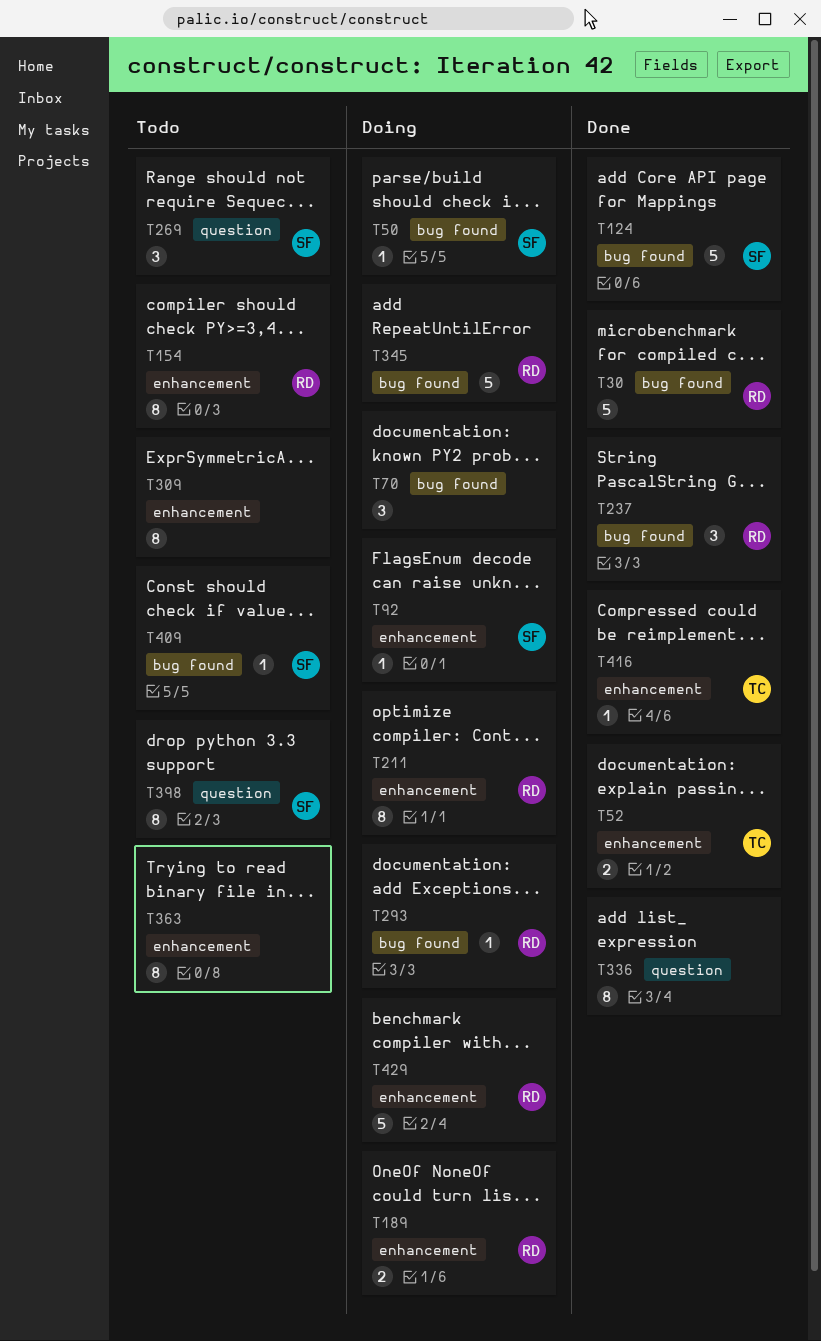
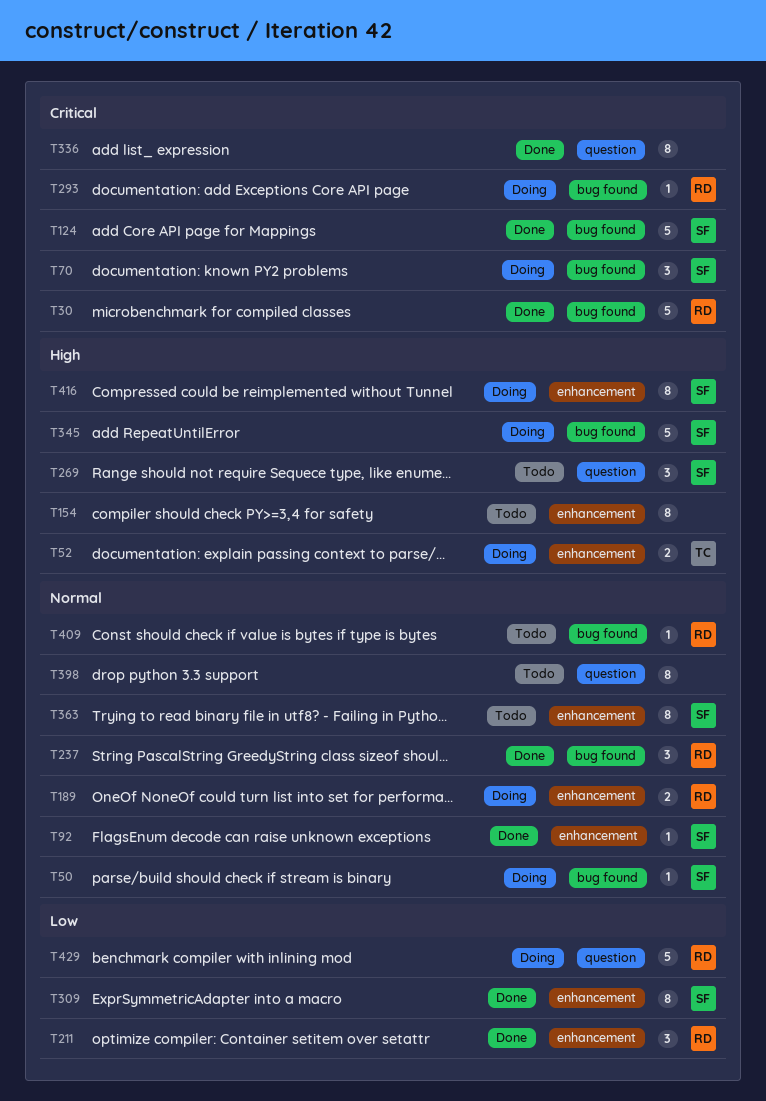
T52, status: Done -> Doing
T70, owner: none -> SF
T92, status: Doing -> Done
T154, owner: RD -> none
T211, status: Doing -> Done
T211, estimate: 8 -> 3
T309, status: Todo -> Done
T309, owner: none -> SF
T345, owner: RD -> SF
T363, owner: none -> SF
T398, owner: SF -> none
T409, owner: SF -> RD
T416, status: Done -> Doing
T416, owner: TC -> SF
T416, estimate: 1 -> 8
T429, label: enhancement -> question

